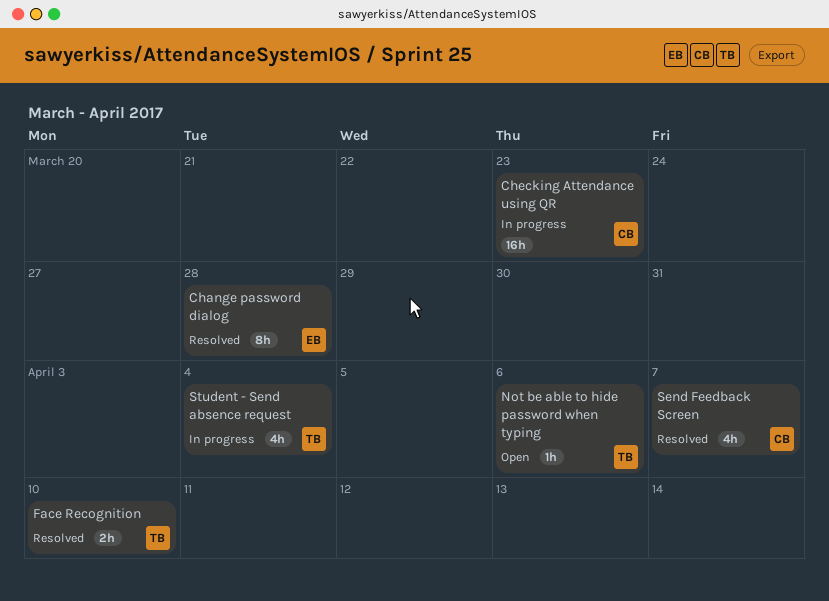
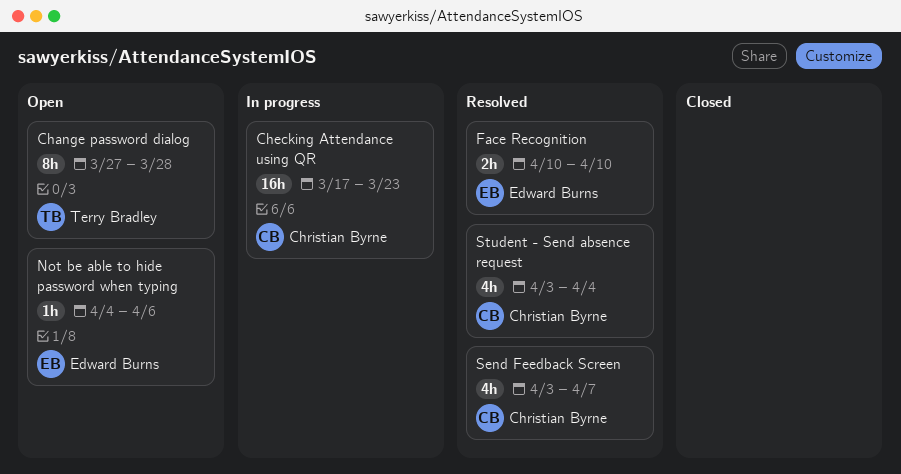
Change password dialog, status: Resolved -> Open
Change password dialog, owner: Edward Burns -> Terry Bradley
Face Recognition, owner: Terry Bradley -> Edward Burns
Not be able to hide password when typing, owner: Terry Bradley -> Edward Burns
Student - Send absence request, status: In progress -> Resolved
Student - Send absence request, owner: Terry Bradley -> Christian Byrne

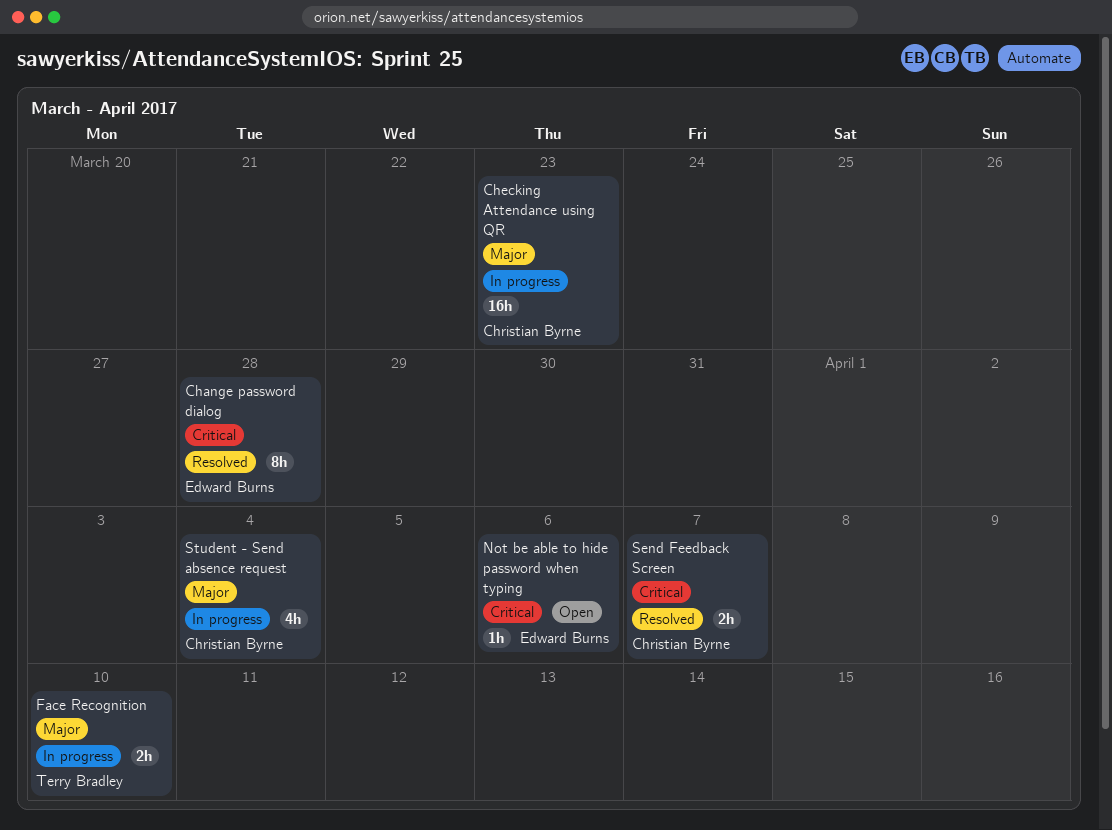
Change password dialog, status: Open -> Resolved
Change password dialog, owner: Terry Bradley -> Edward Burns
Face Recognition, status: Resolved -> In progress
Face Recognition, owner: Edward Burns -> Terry Bradley
Send Feedback Screen, estimate: 4h -> 2h
Student - Send absence request, status: Resolved -> In progress

